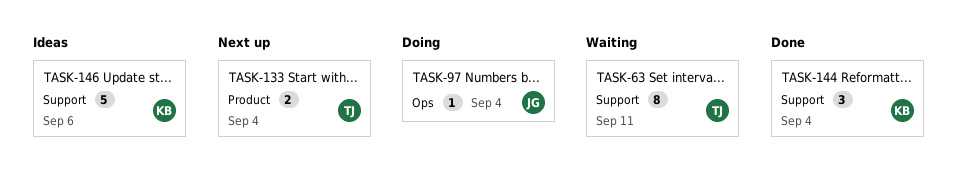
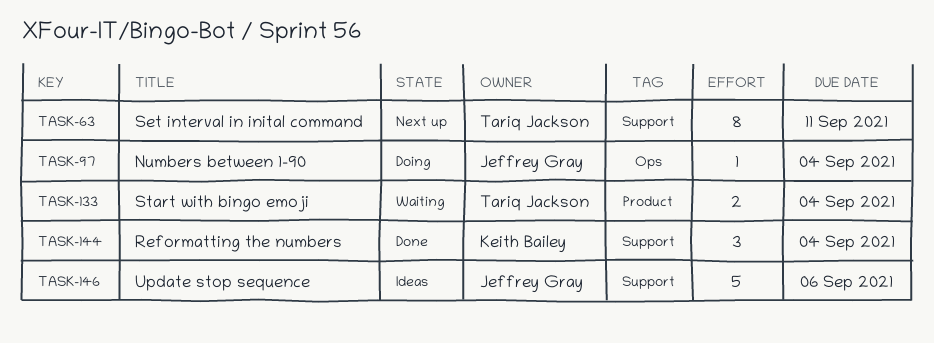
TASK-63, status: Waiting -> Next up
TASK-133, status: Next up -> Waiting
TASK-146, owner: Keith Bailey -> Jeffrey Gray

